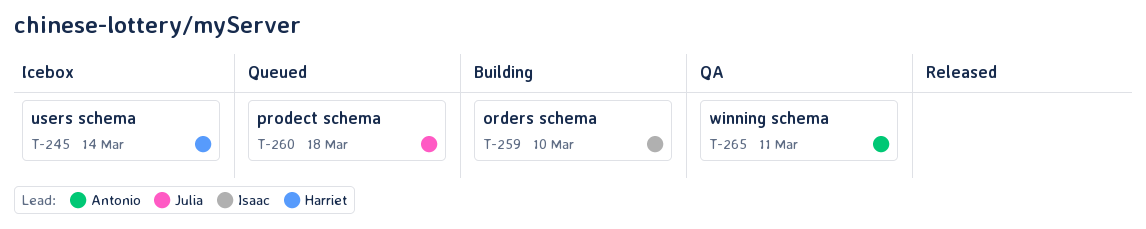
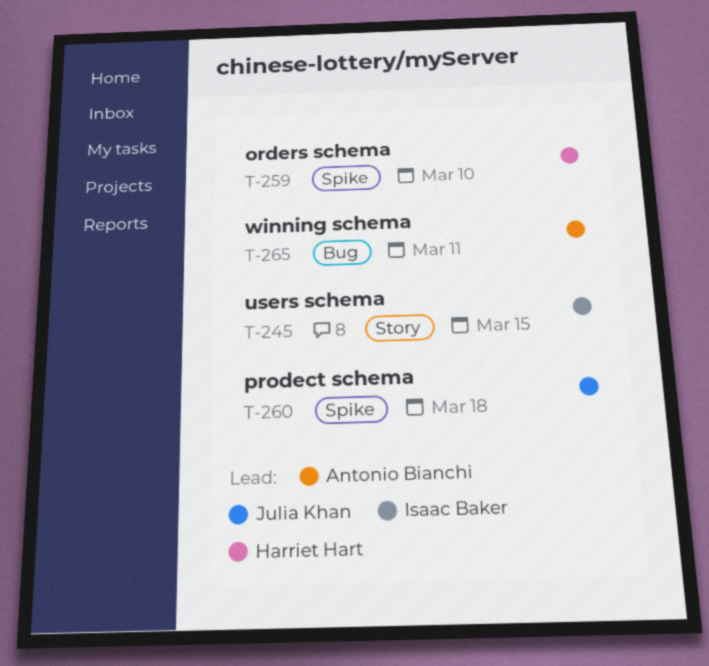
T-245, owner: Harriet Hart -> Isaac Baker
T-245, due: Mar 14 -> Mar 15
T-259, owner: Isaac Baker -> Harriet Hart

